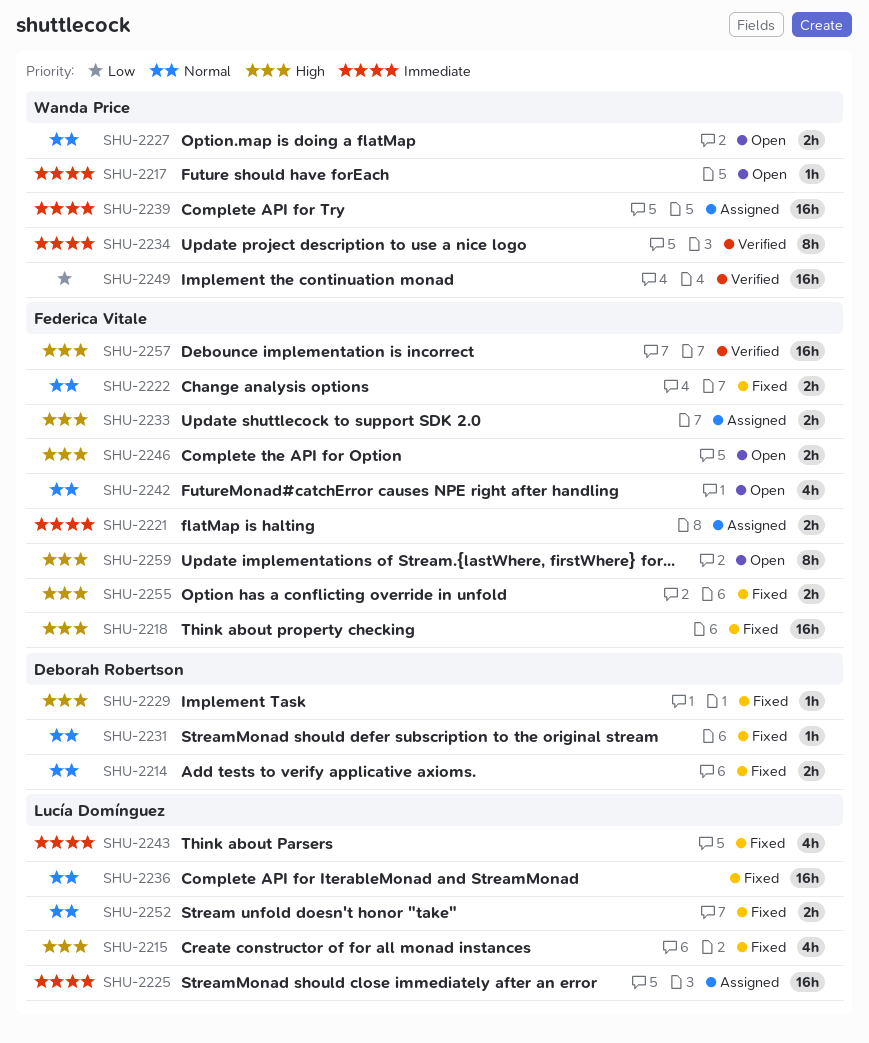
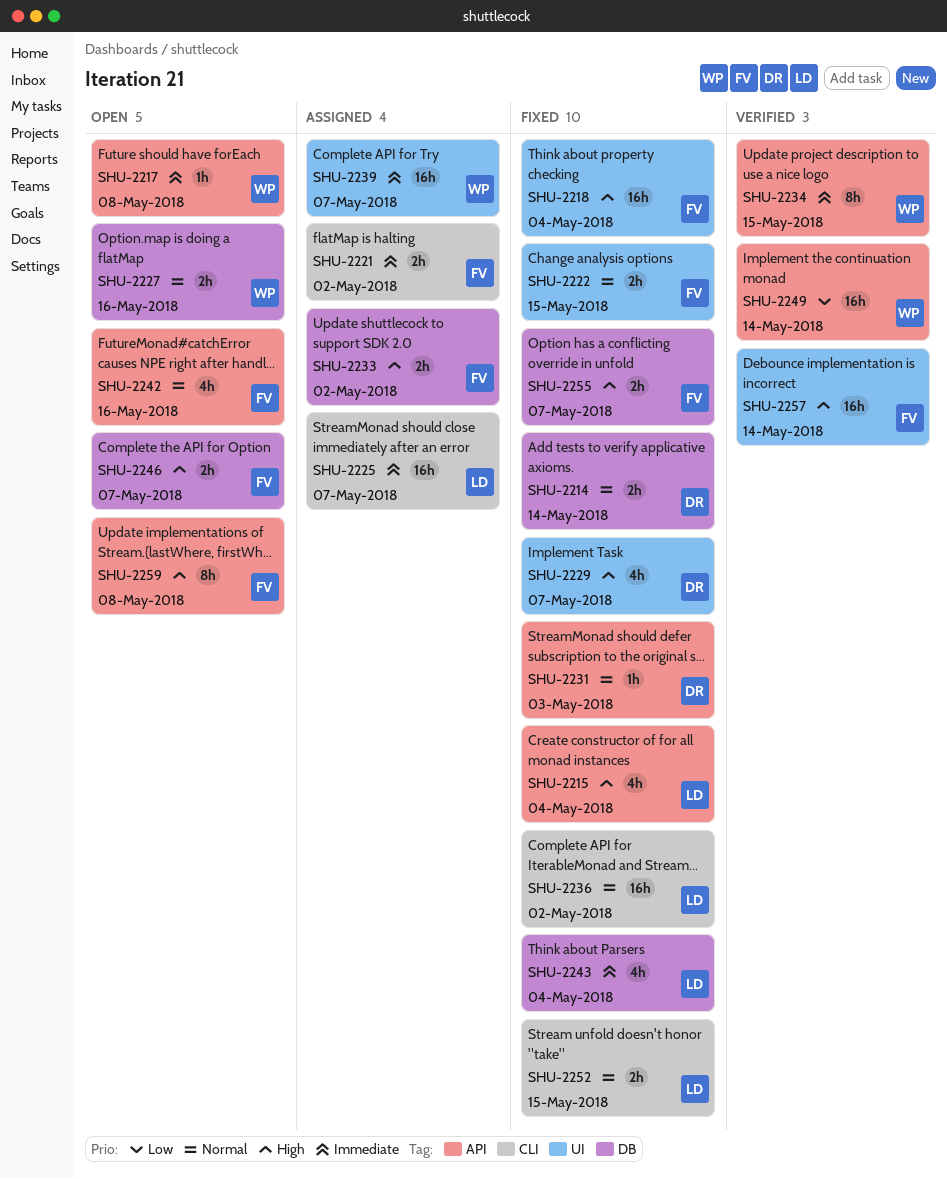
SHU-2229, estimate: 1h -> 4h

